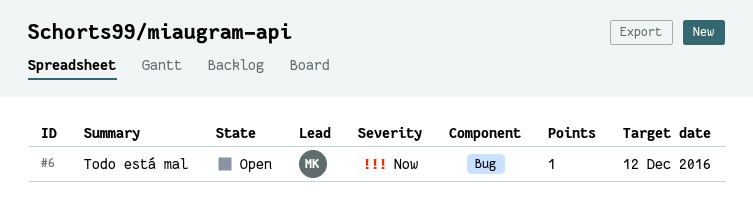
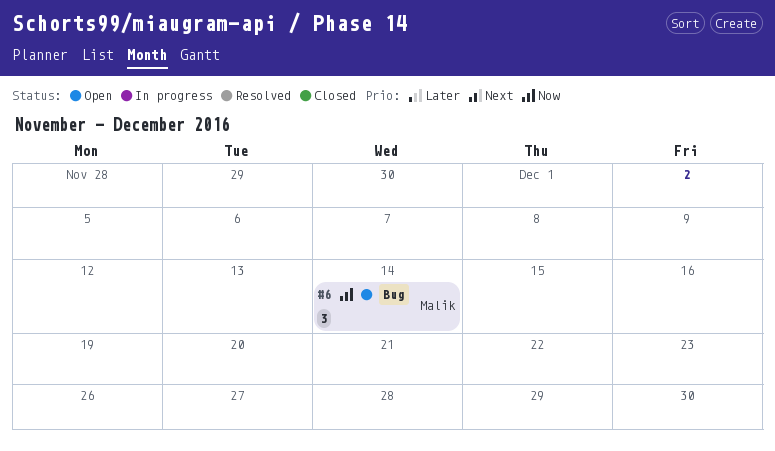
#6, estimate: 1 -> 3
#6, due: Dec 12 -> Dec 14

